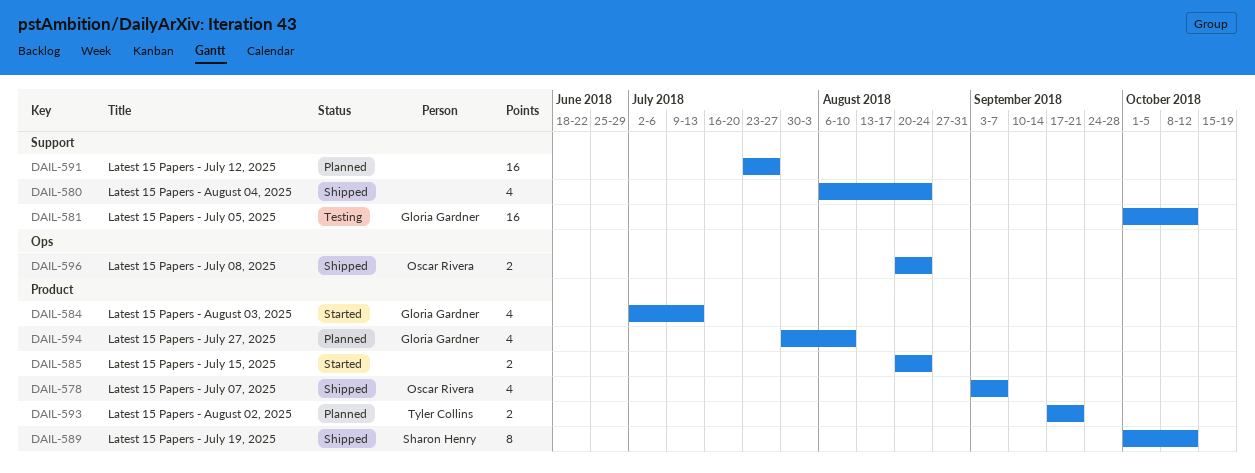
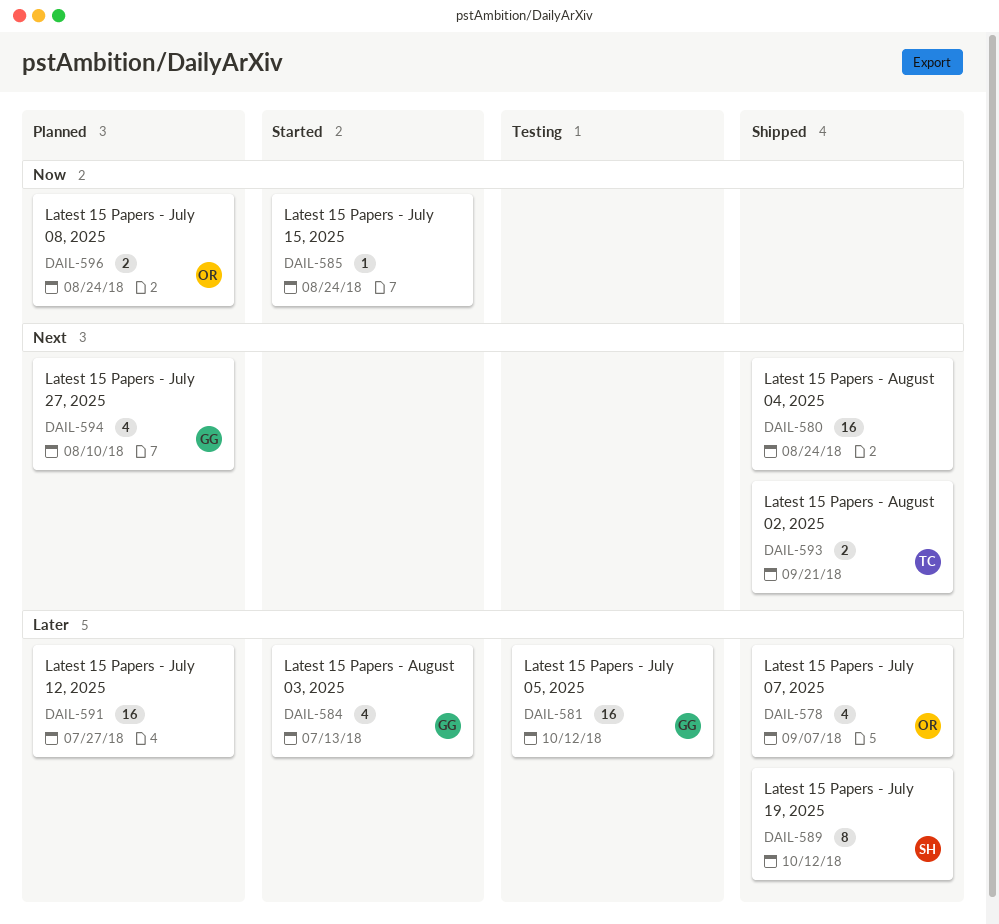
DAIL-580, estimate: 4 -> 16
DAIL-585, estimate: 2 -> 1
DAIL-593, status: Planned -> Shipped
DAIL-596, status: Shipped -> Planned

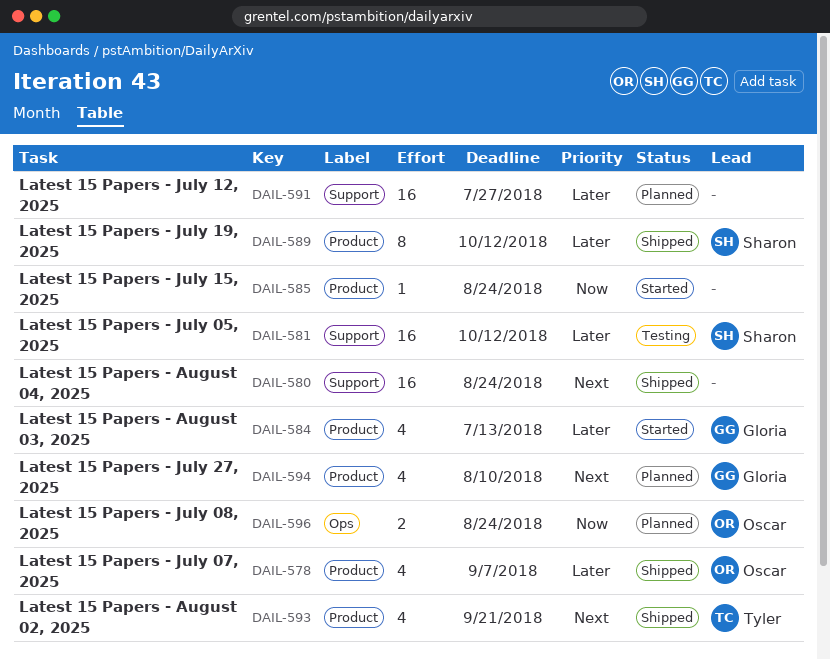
DAIL-581, owner: Gloria -> Sharon
DAIL-593, estimate: 2 -> 4

